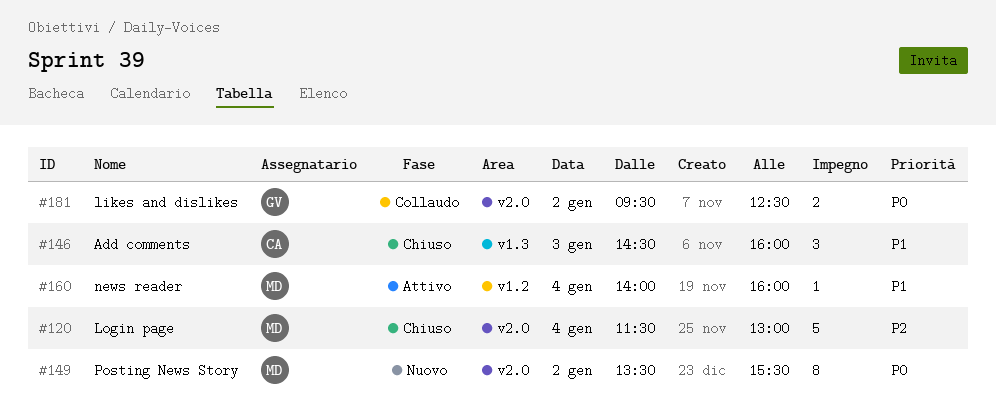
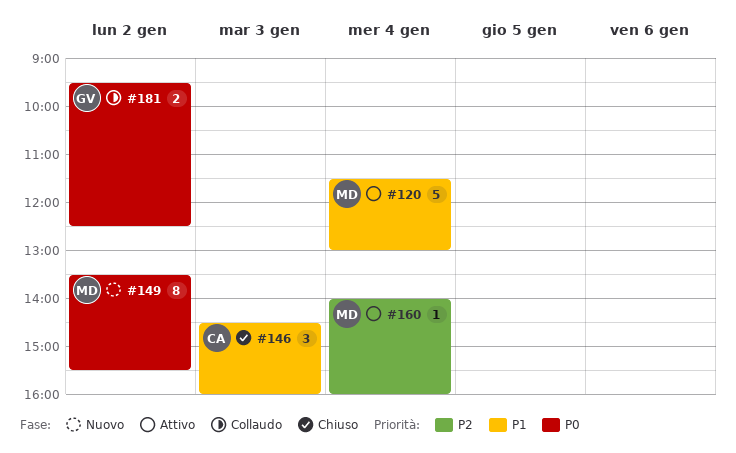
#120, status: Chiuso -> Attivo
#120, priority: P2 -> P1
#160, priority: P1 -> P2

